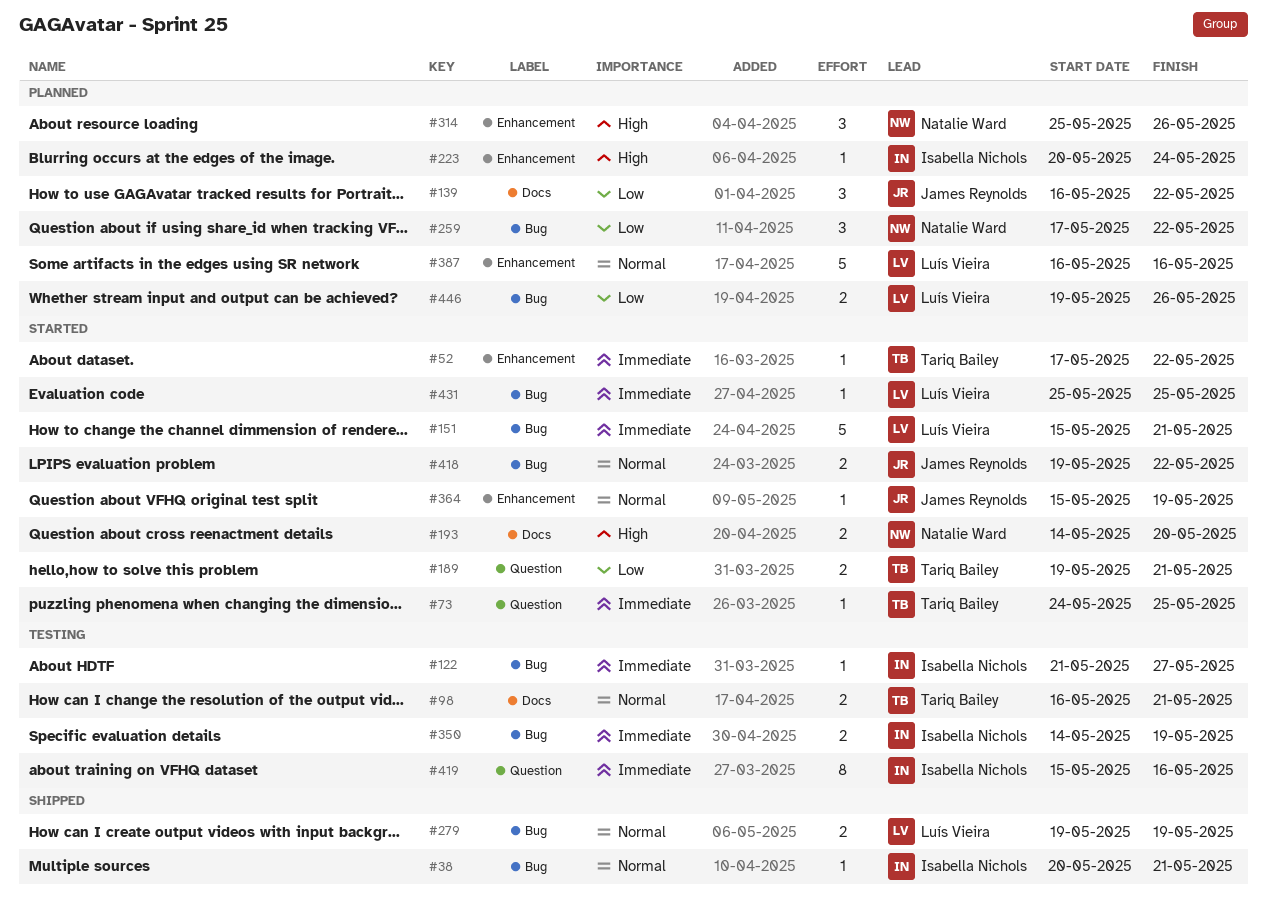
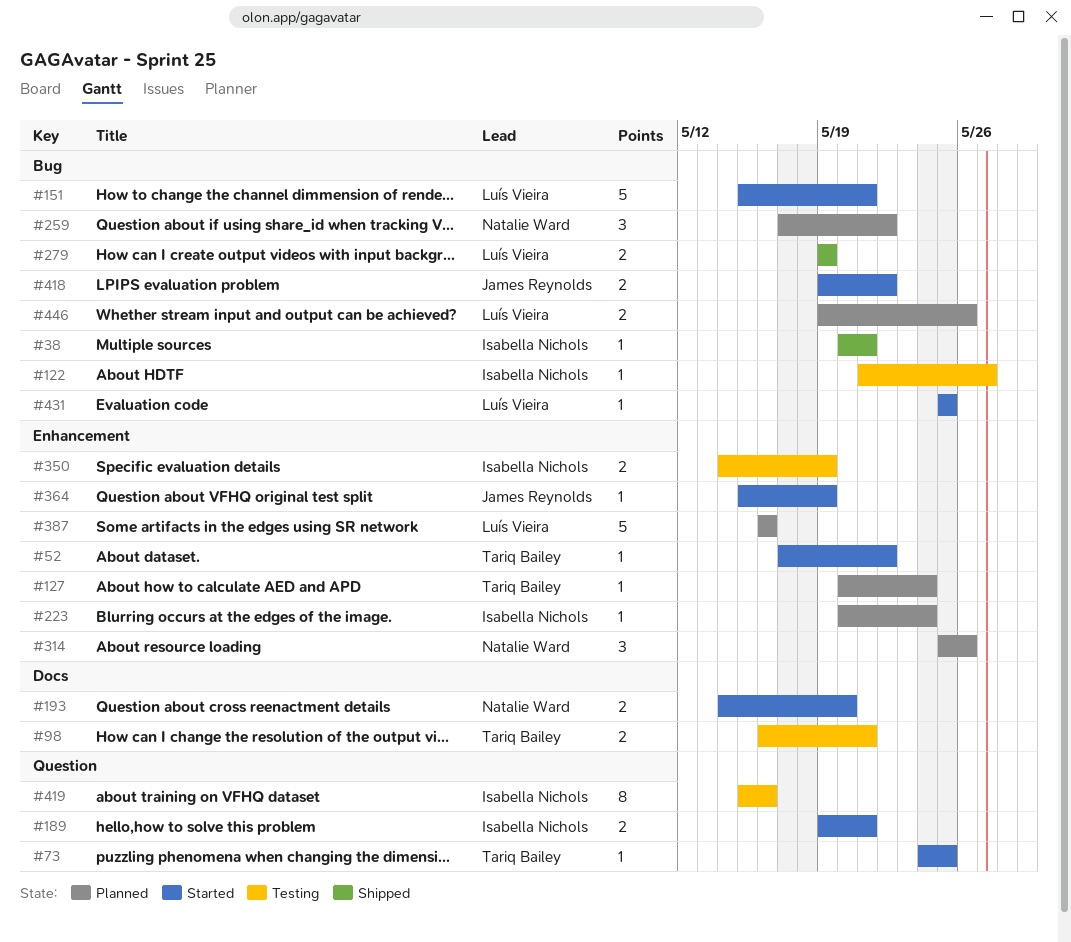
#127: none -> present
#139: present -> none
#189, owner: Tariq Bailey -> Isabella Nichols
#350, label: Bug -> Enhancement

